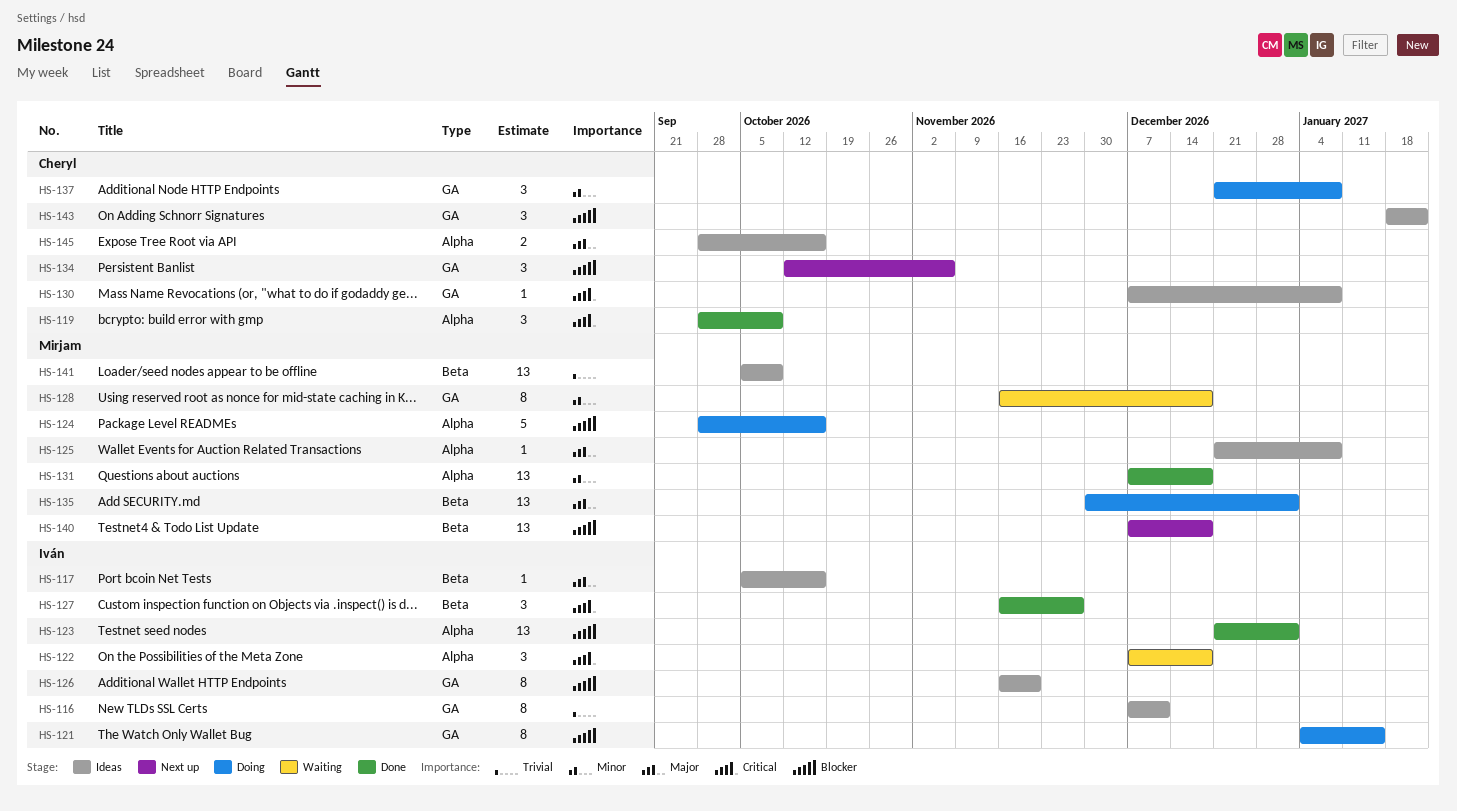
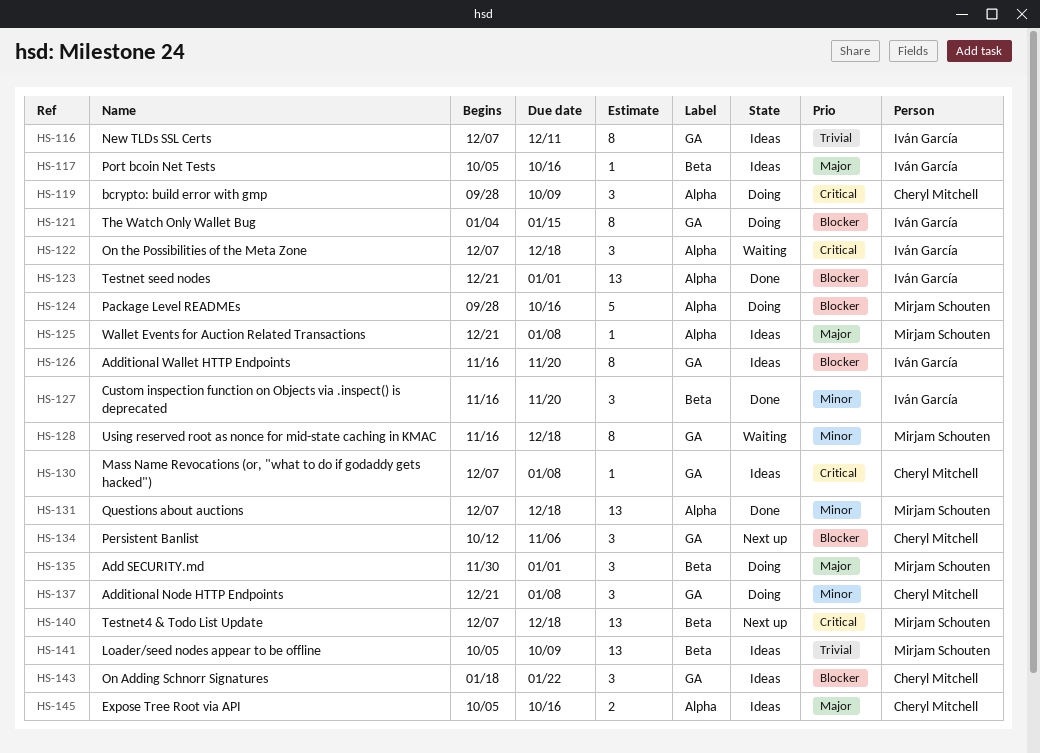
HS-119, status: Done -> Doing
HS-127, priority: Critical -> Minor
HS-127, due: Nov 27 -> Nov 20
HS-135, estimate: 13 -> 3
HS-140, priority: Blocker -> Critical
HS-145, start: Sep 28 -> Oct 5

